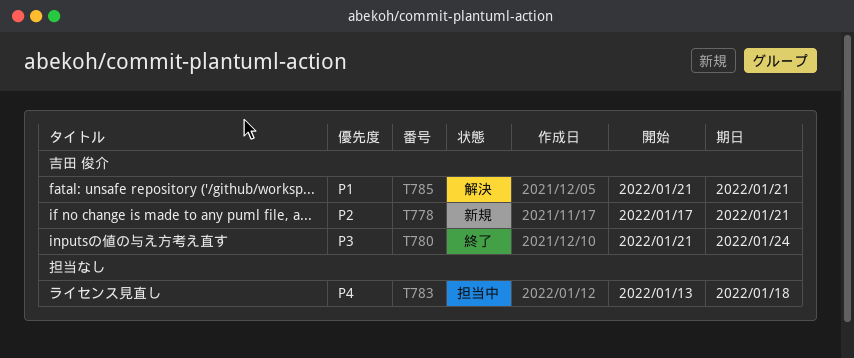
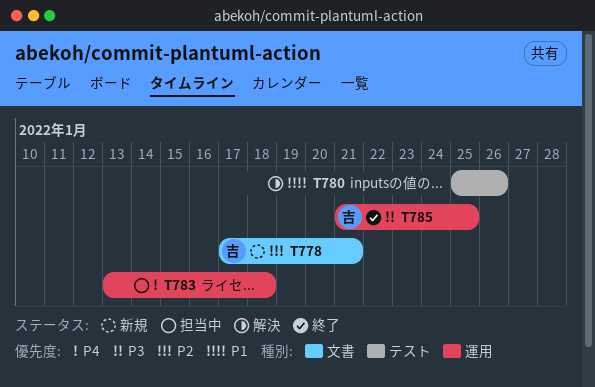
T780, status: 終了 -> 解決
T780, owner: 吉田 俊介 -> none
T780, priority: P3 -> P1
T780, start: Jan 21 -> Jan 25
T780, due: Jan 24 -> Jan 26
T785, status: 解決 -> 終了
T785, priority: P1 -> P3
T785, due: Jan 21 -> Jan 25

